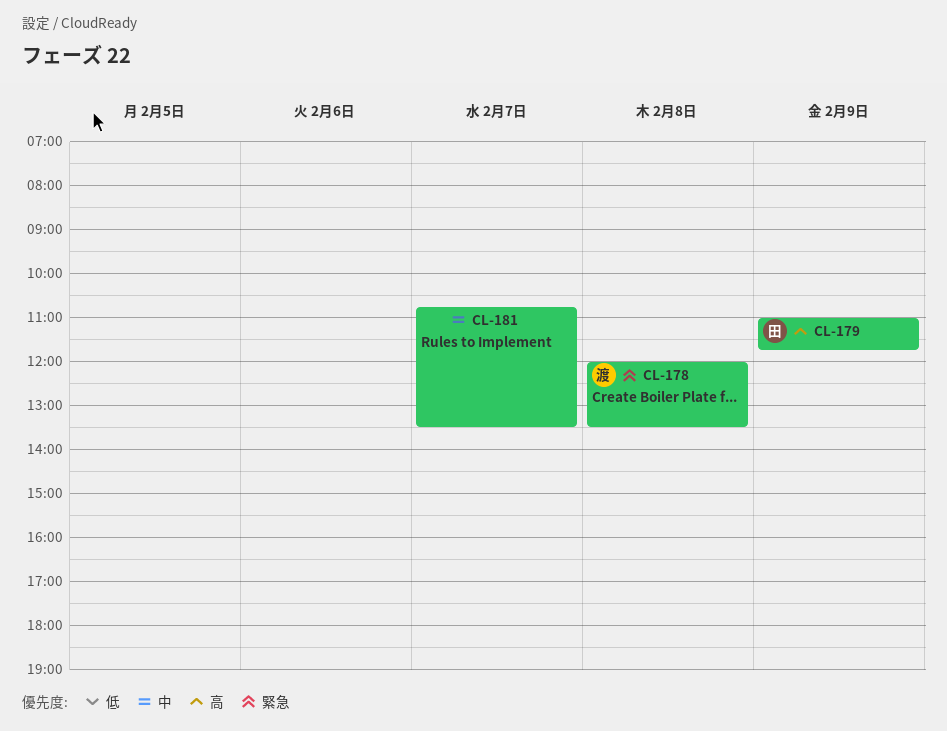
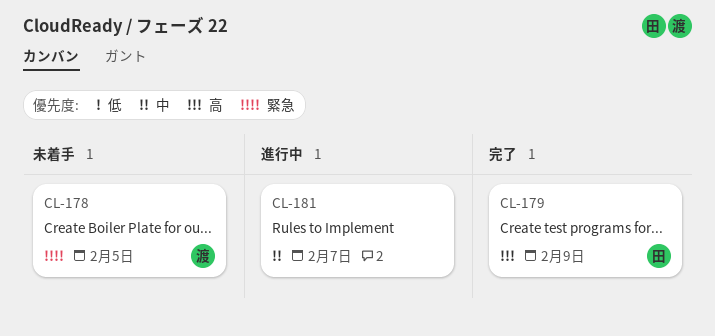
CL-178, day: Feb 8 -> Feb 5

